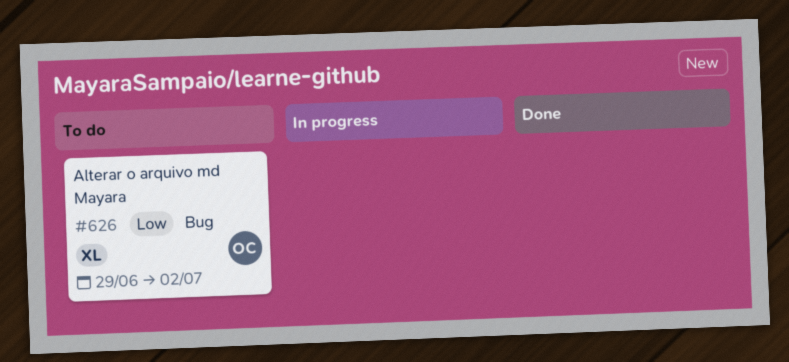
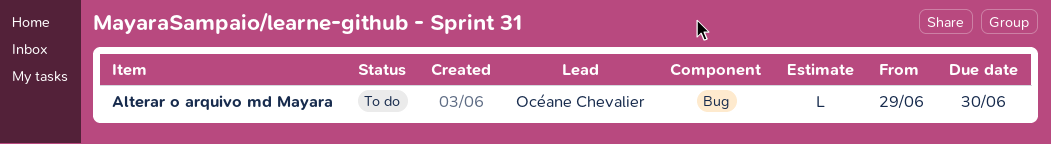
Alterar o arquivo md Mayara, estimate: XL -> L
Alterar o arquivo md Mayara, due: Jul 2 -> Jun 30

